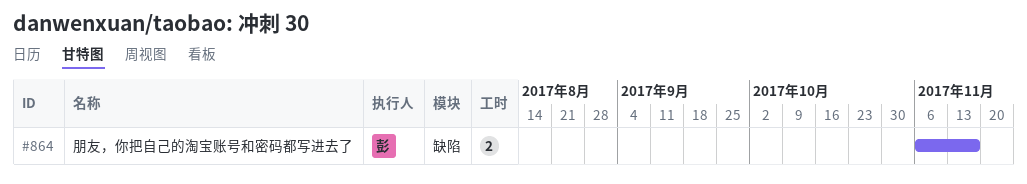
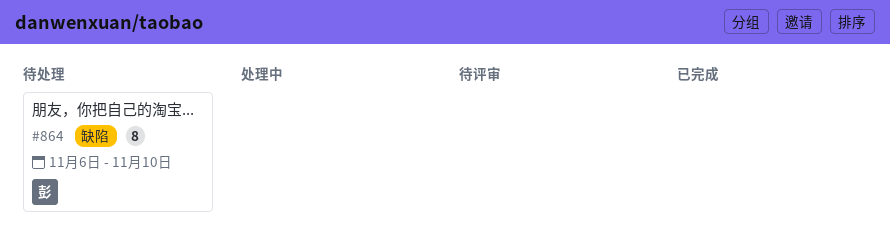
#864, estimate: 2 -> 8
#864, due: Nov 17 -> Nov 10

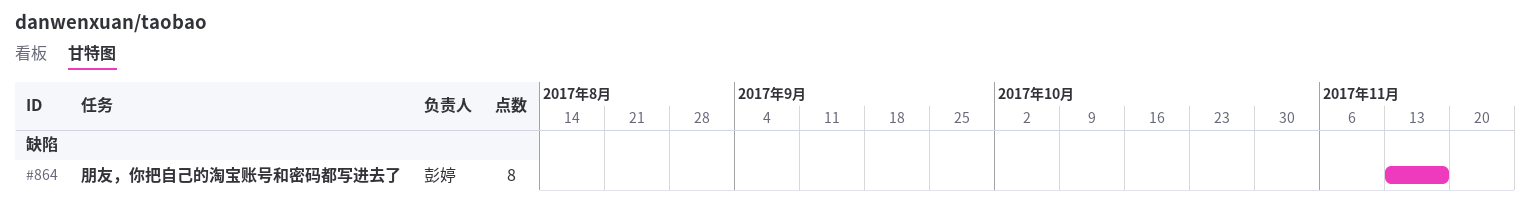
#864, start: Nov 6 -> Nov 13
#864, due: Nov 10 -> Nov 17

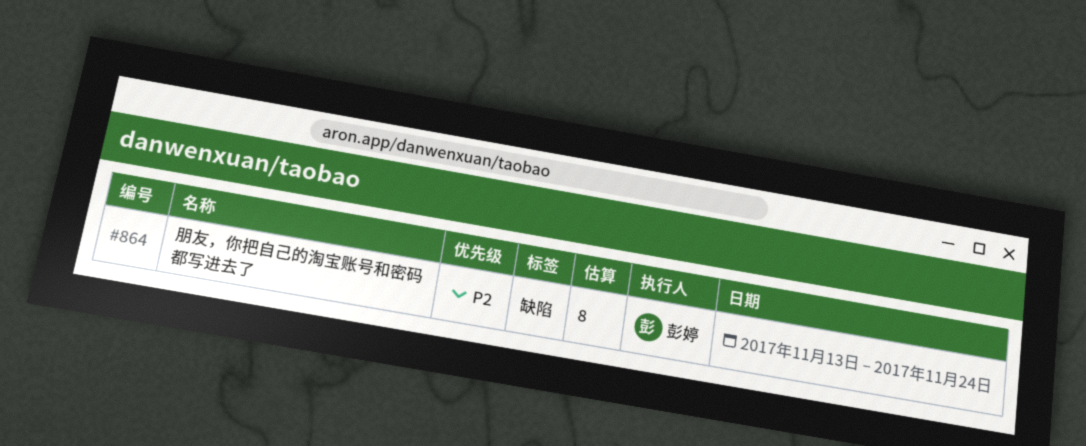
#864, due: Nov 17 -> Nov 24

